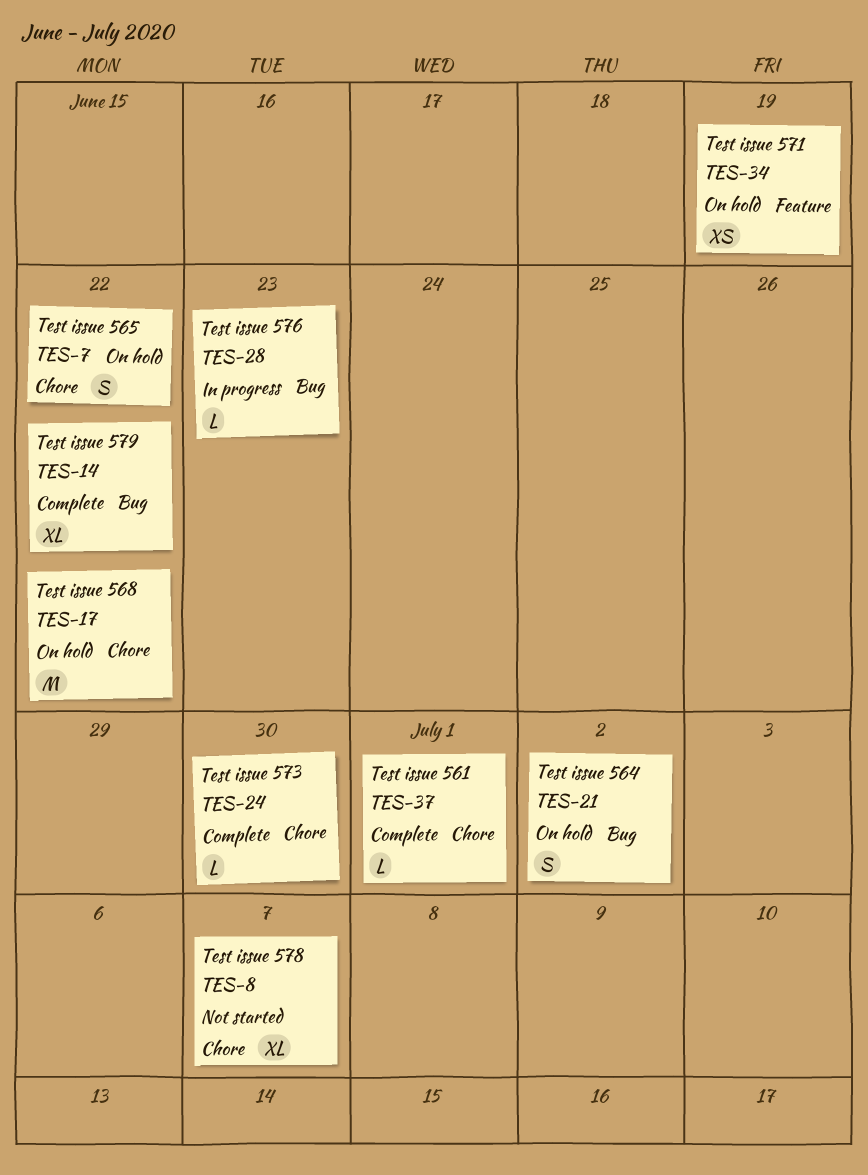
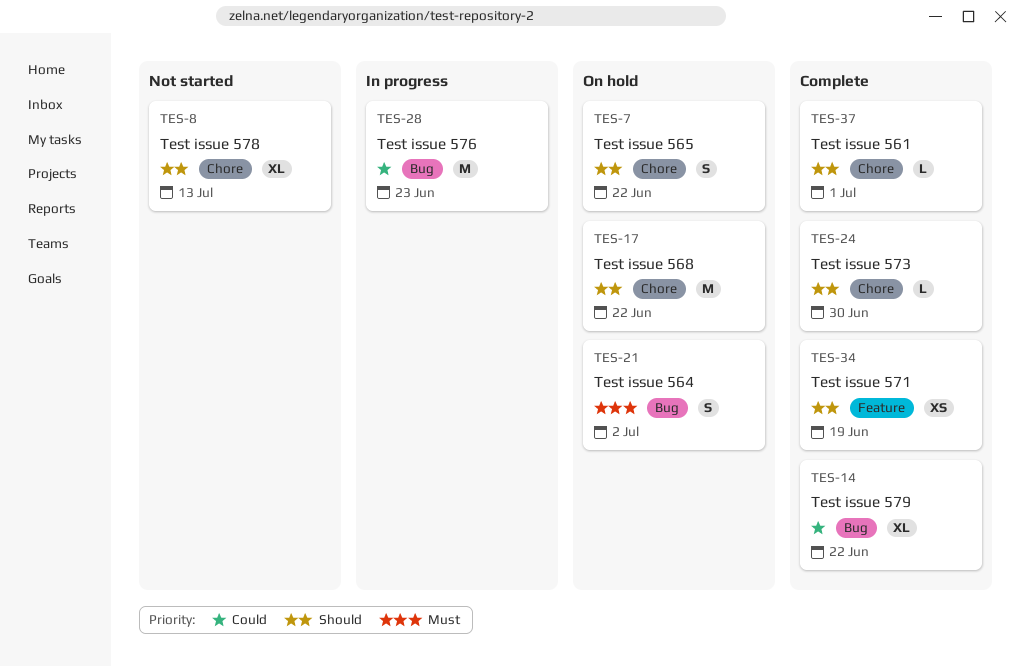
TES-8, due: Jul 7 -> Jul 13
TES-28, estimate: L -> M
TES-34, status: On hold -> Complete

